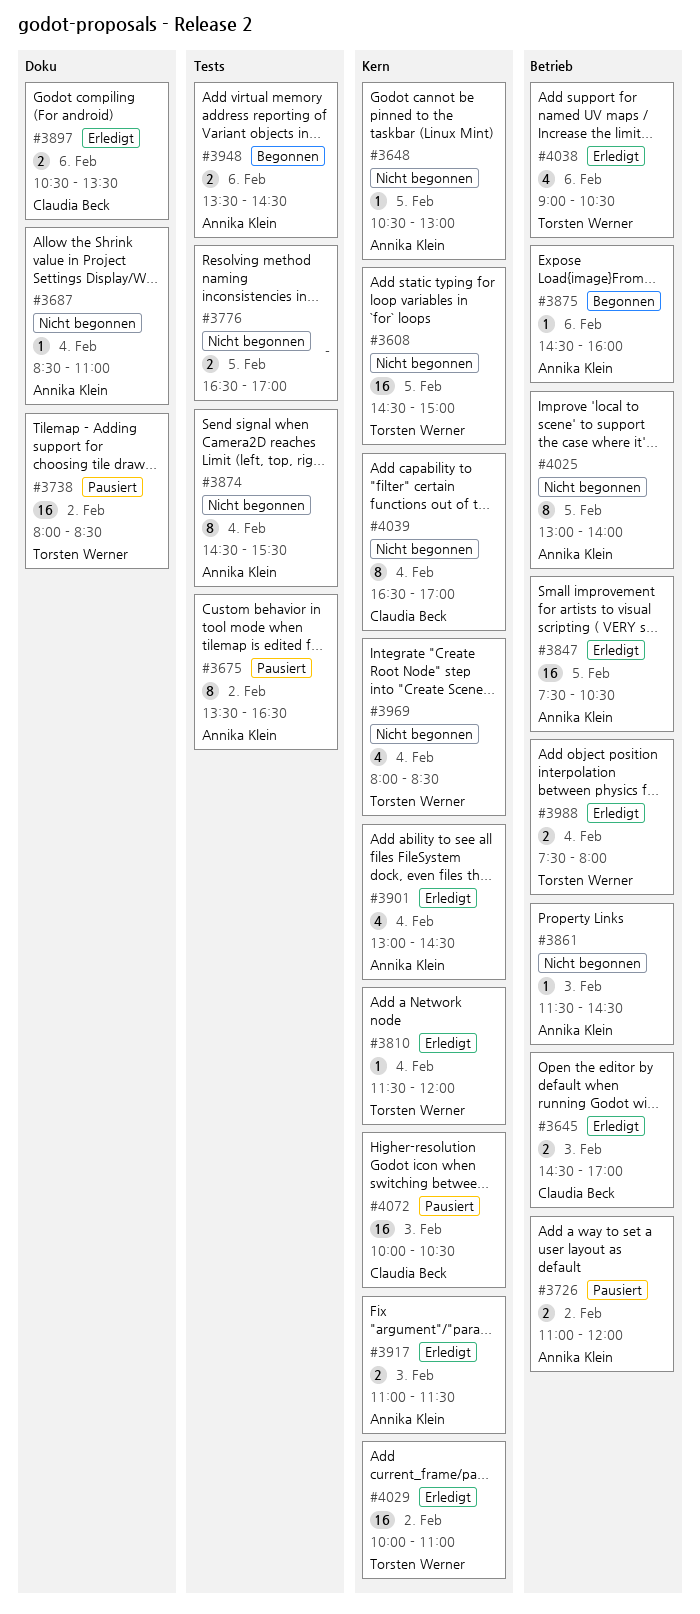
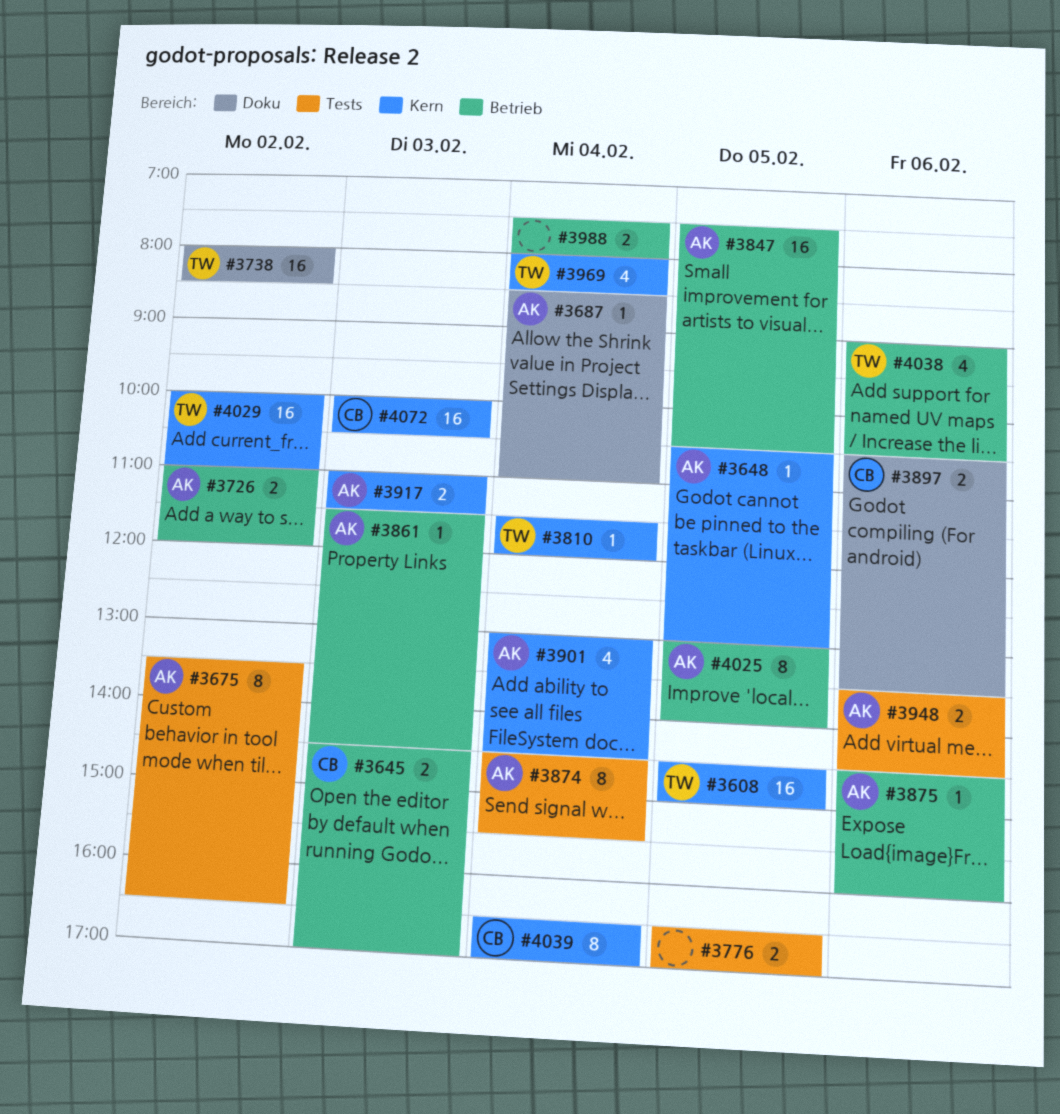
#3988, owner: Torsten Werner -> none

